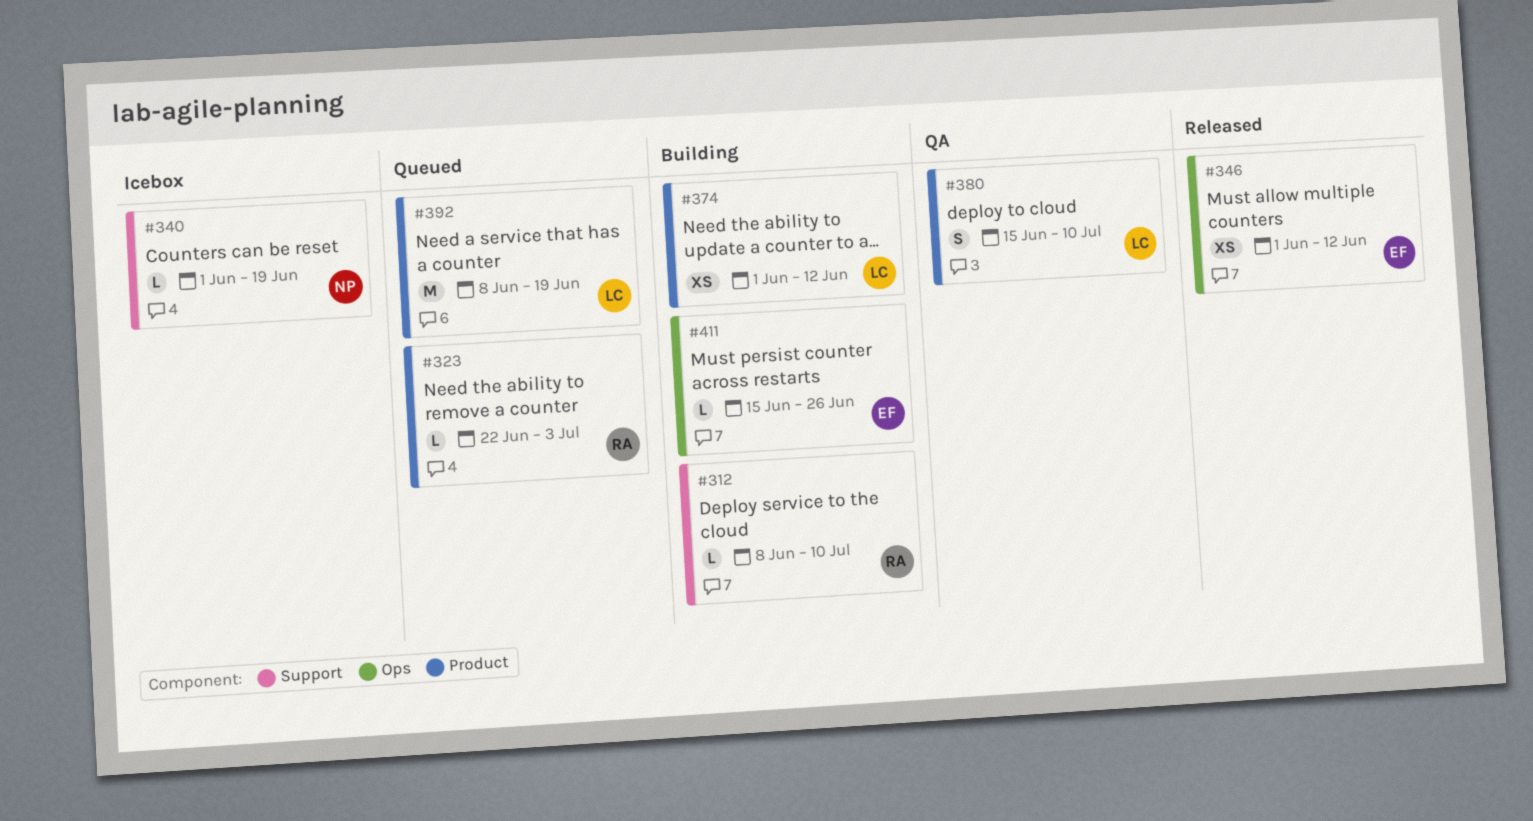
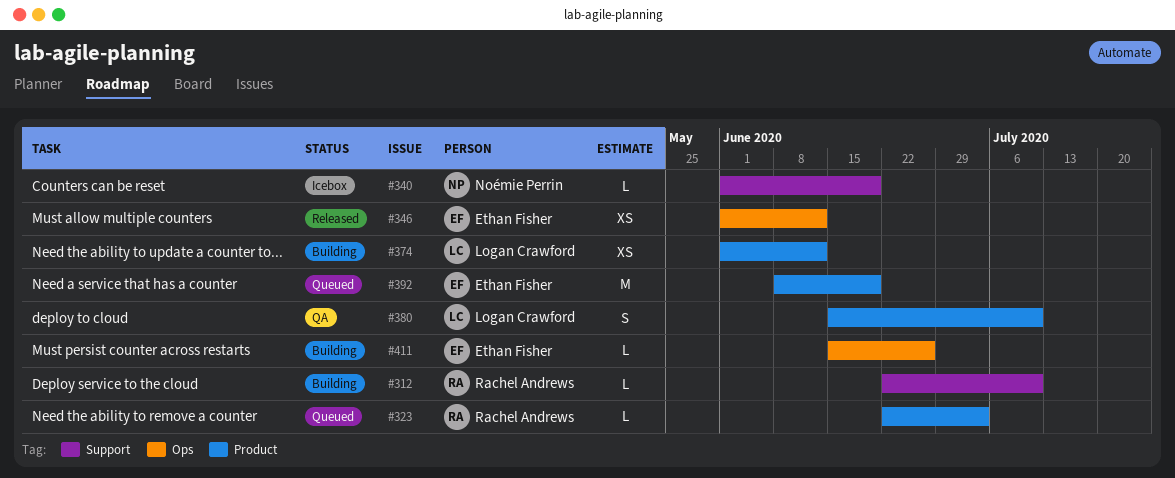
#312, start: Jun 8 -> Jun 22
#392, owner: Logan Crawford -> Ethan Fisher

